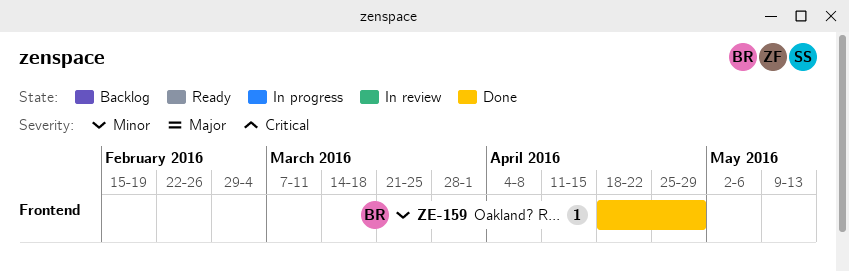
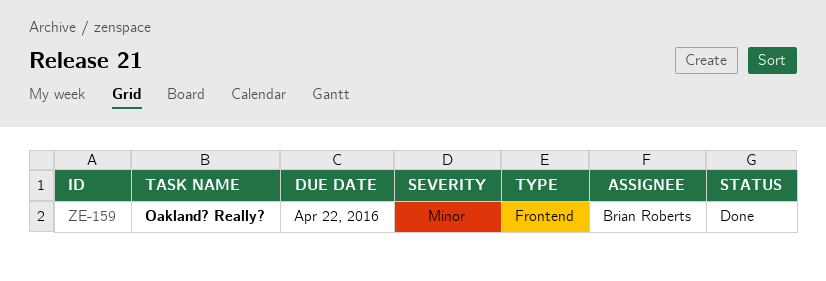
ZE-159, due: Apr 29 -> Apr 22

